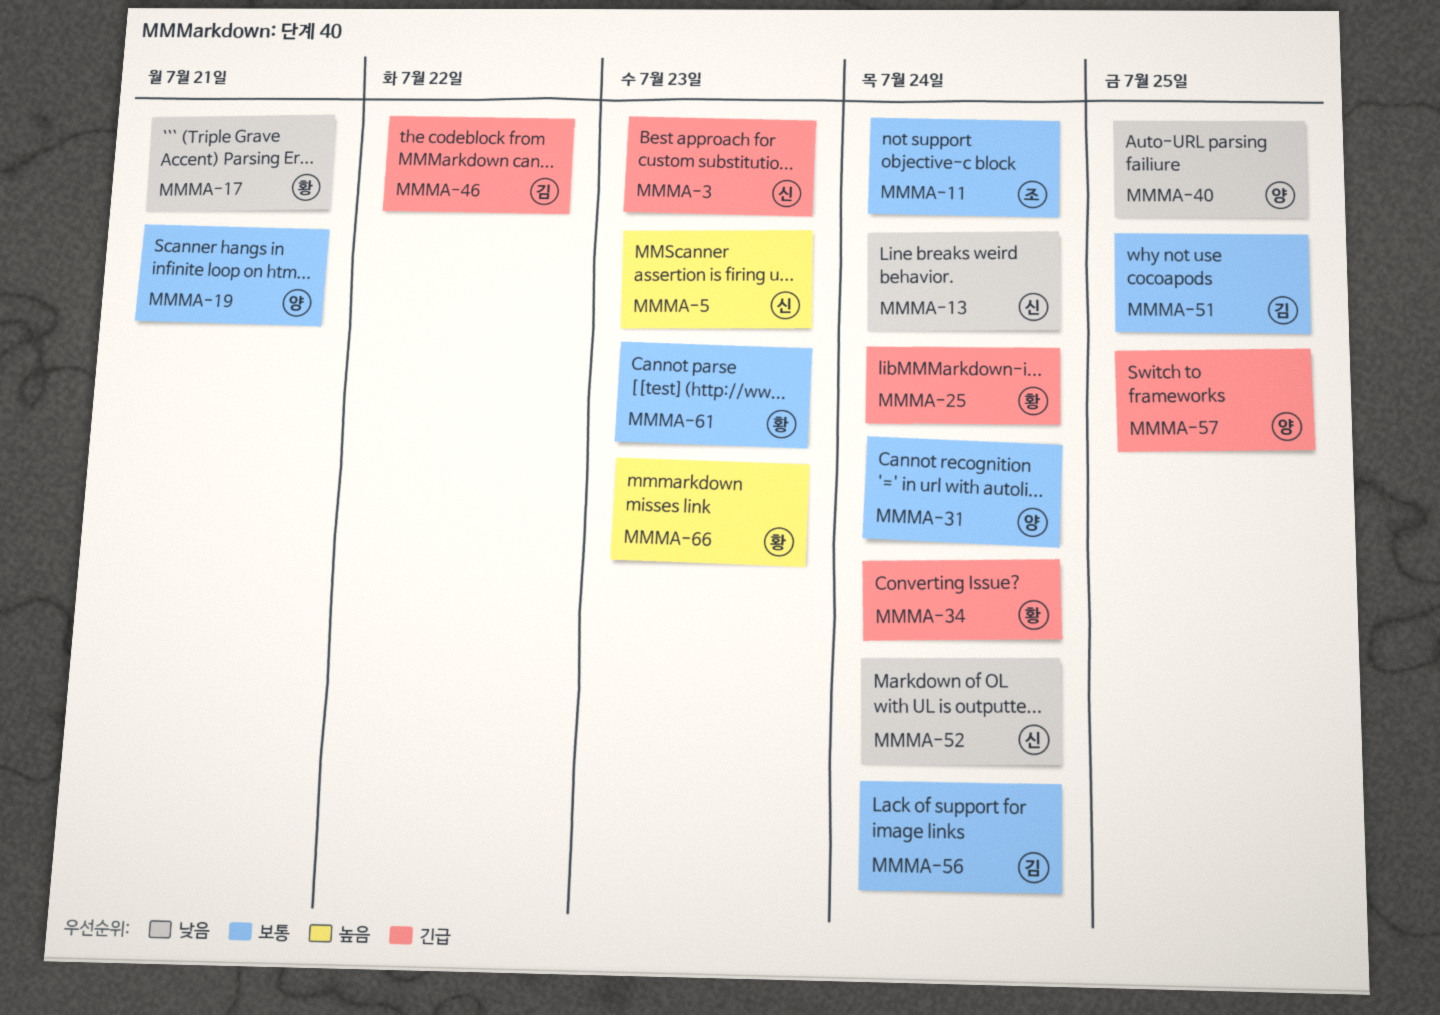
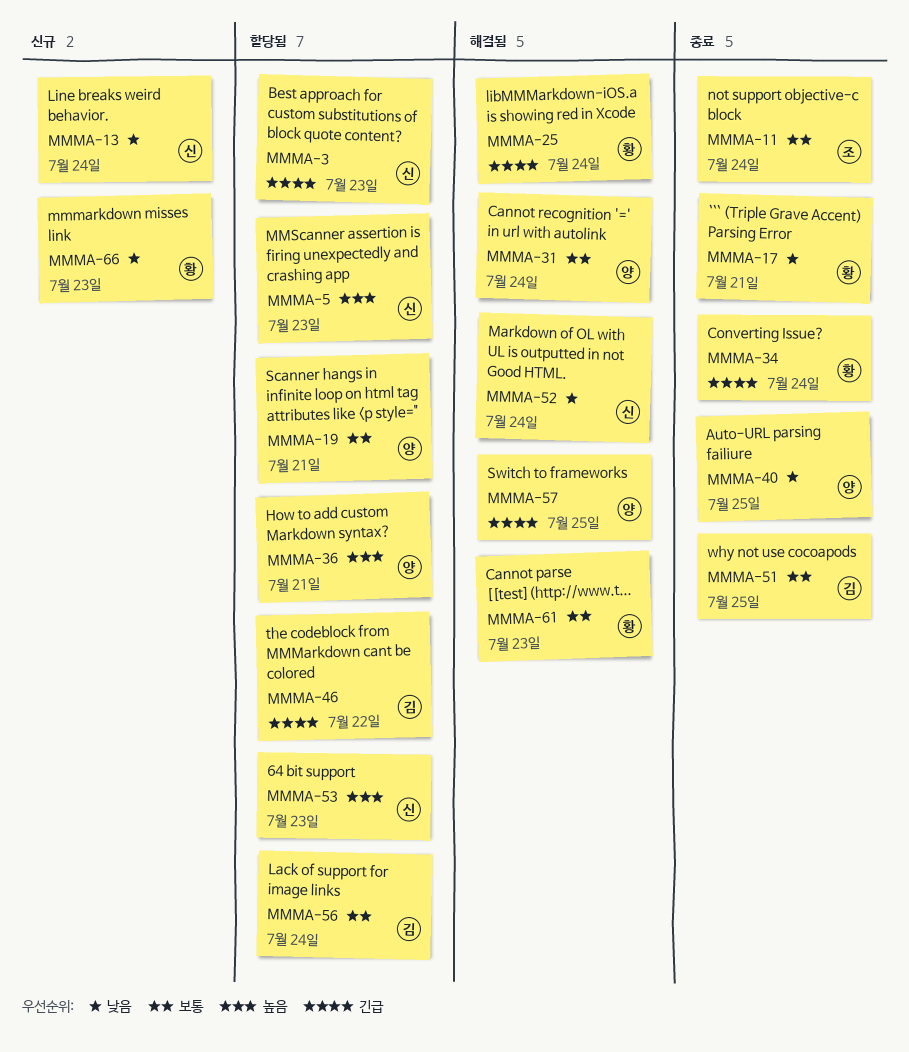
MMMA-36: none -> present
MMMA-53: none -> present
MMMA-66, priority: 높음 -> 낮음

